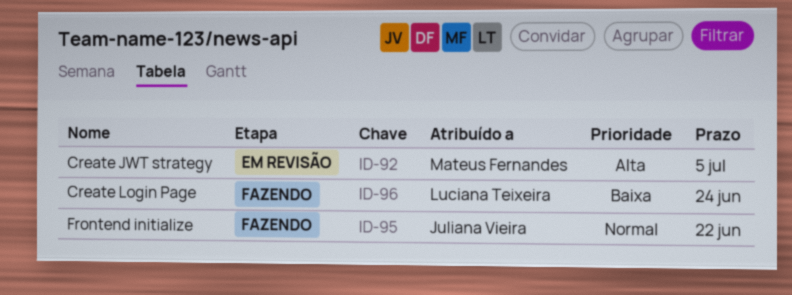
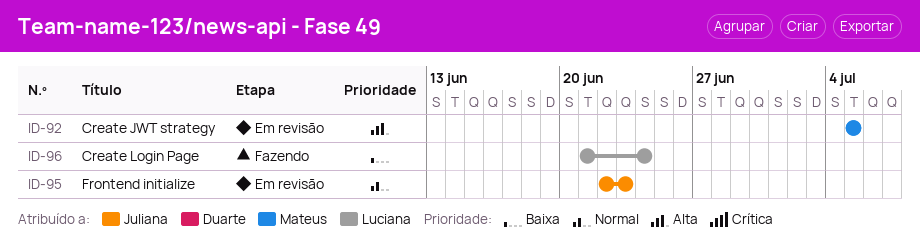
ID-95, status: Fazendo -> Em revisão
ID-95, due: Jun 22 -> Jun 23

